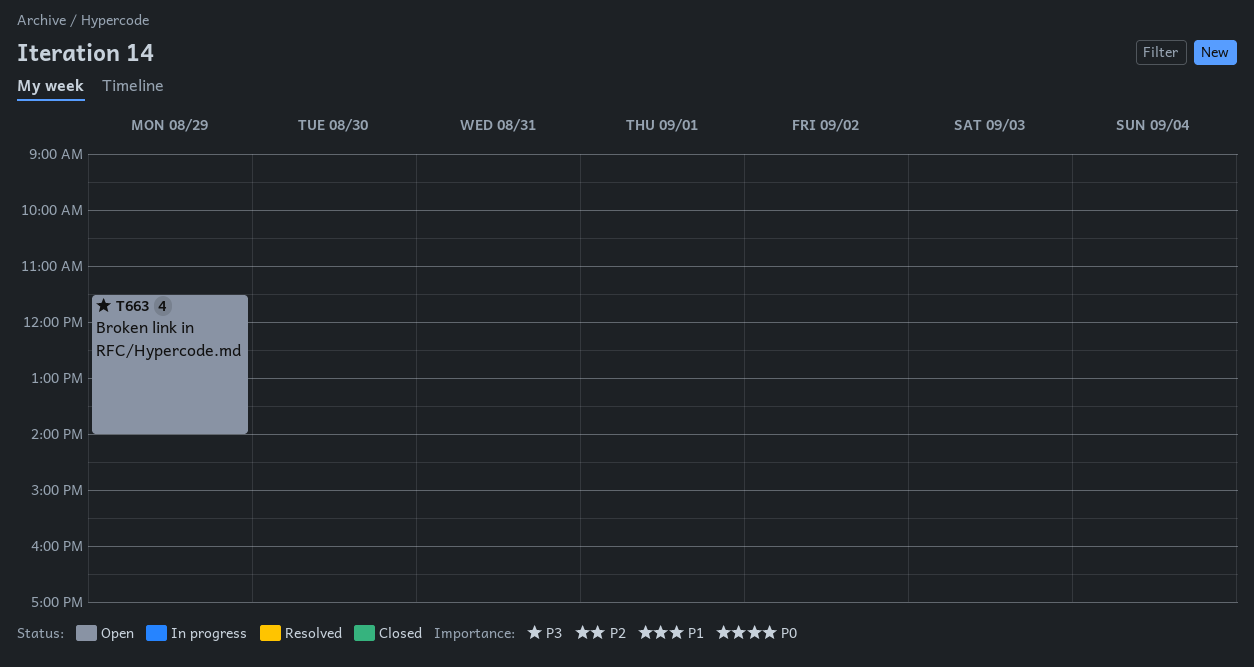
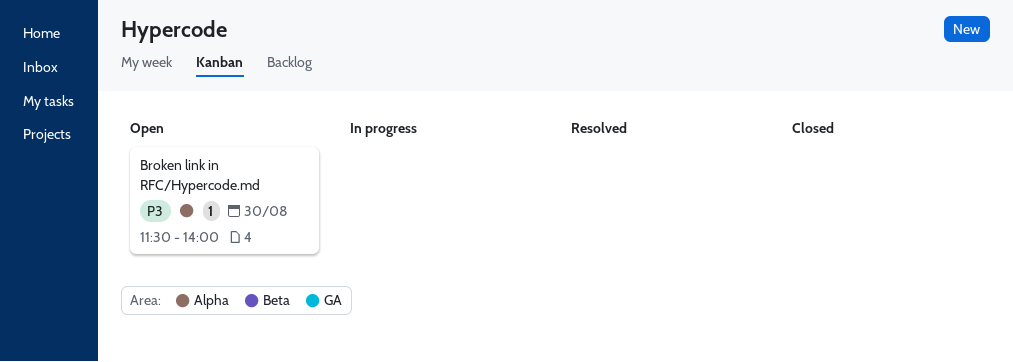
Broken link in RFC/Hypercode.md, estimate: 4 -> 1
Broken link in RFC/Hypercode.md, day: Aug 29 -> Aug 30

